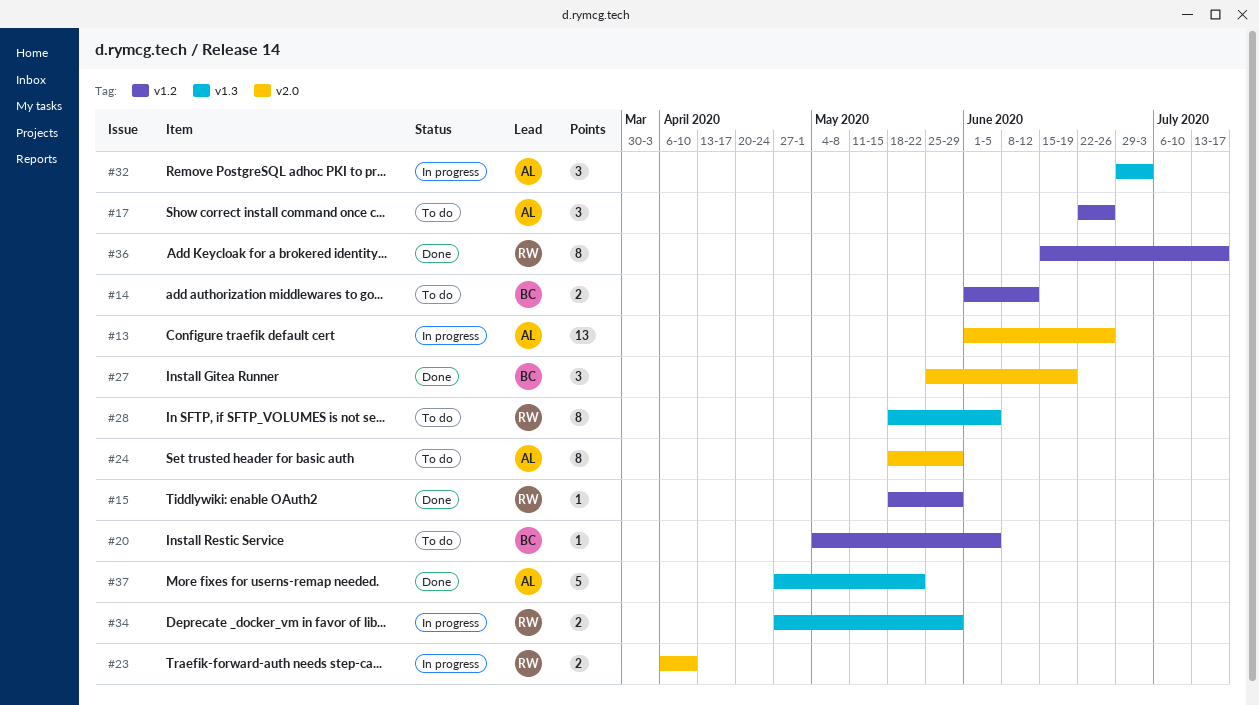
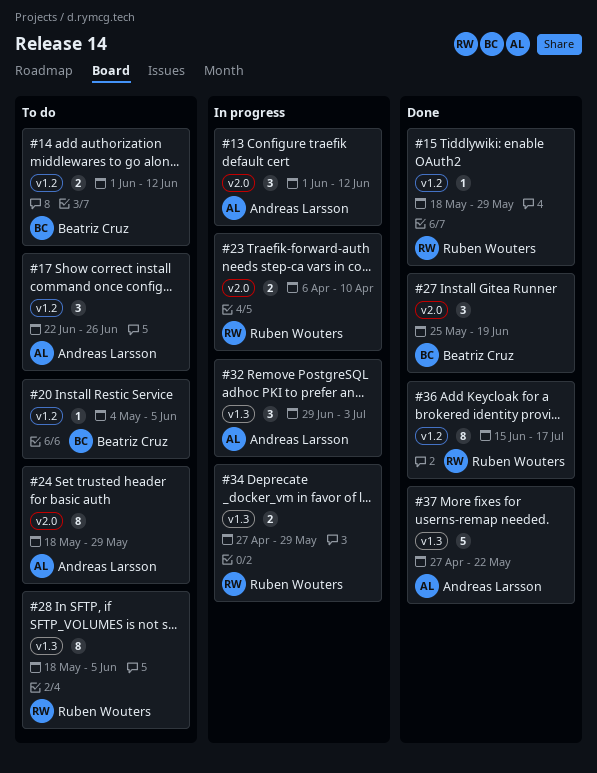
#13, estimate: 13 -> 3
#13, due: Jun 26 -> Jun 12

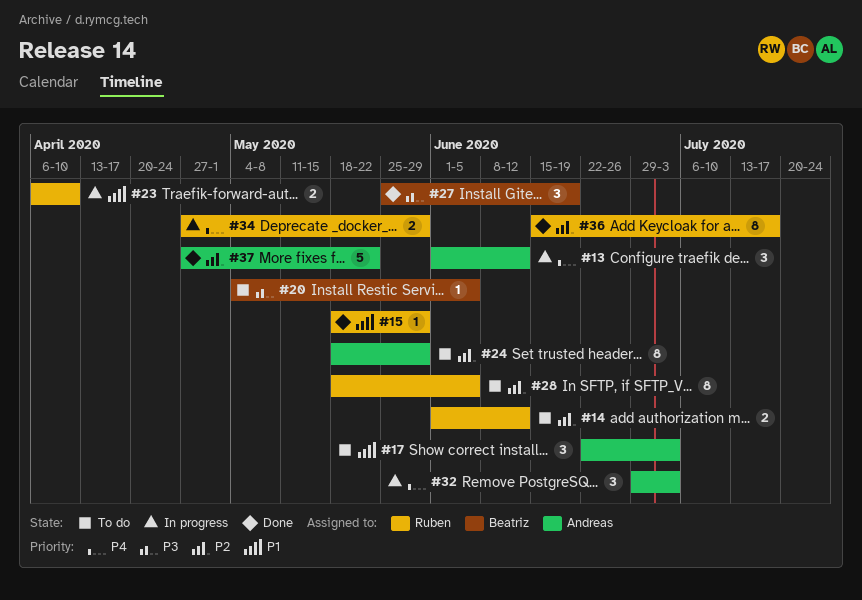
#14, owner: Beatriz Cruz -> Ruben Wouters
#17, due: Jun 26 -> Jul 3

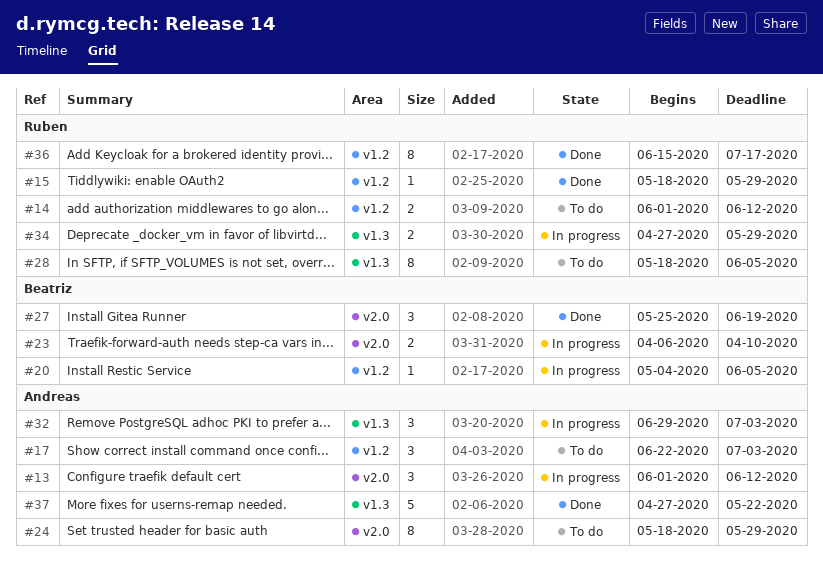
#20, status: To do -> In progress
#23, owner: Ruben -> Beatriz

